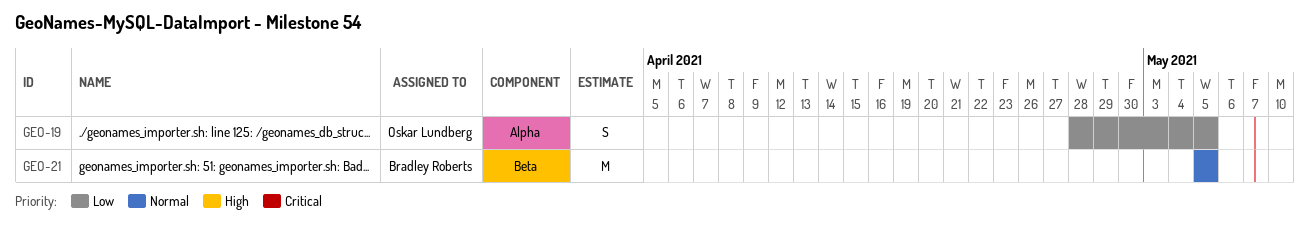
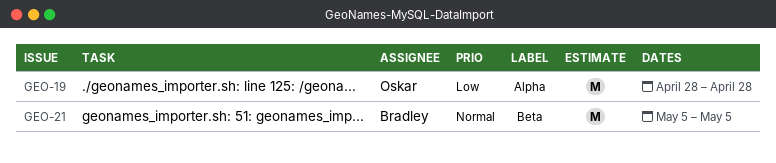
GEO-19, estimate: S -> M
GEO-19, due: May 5 -> Apr 28

